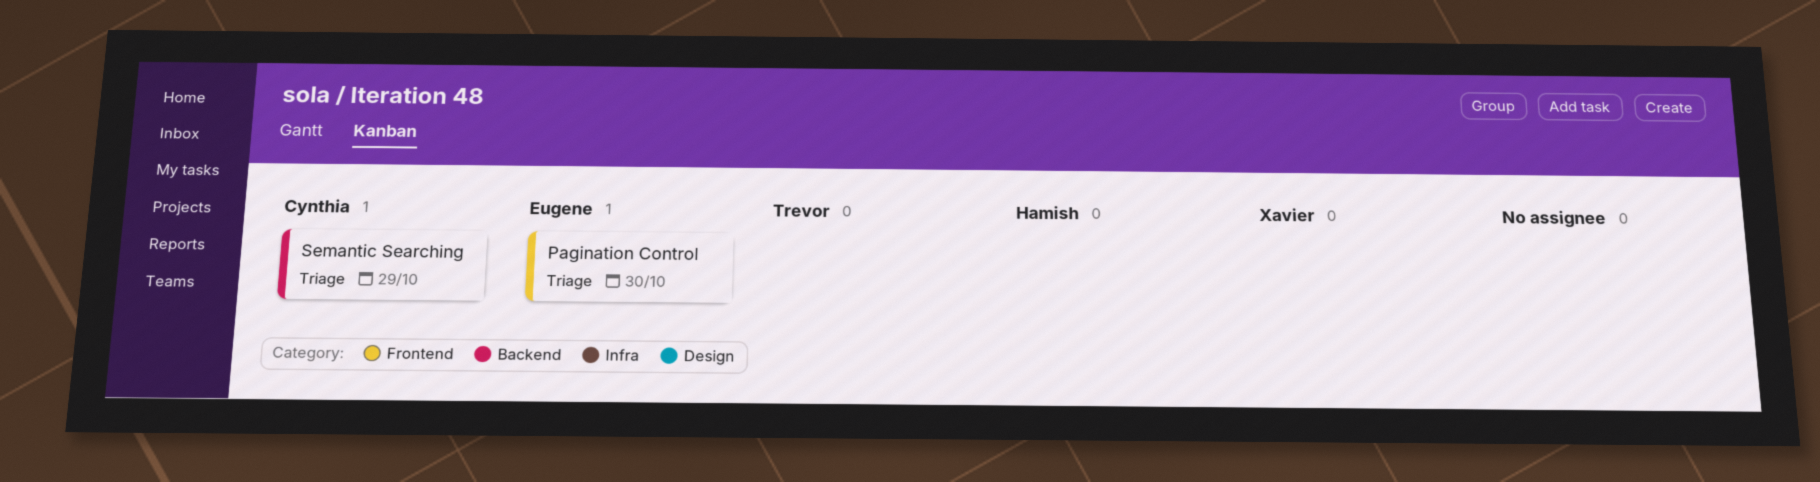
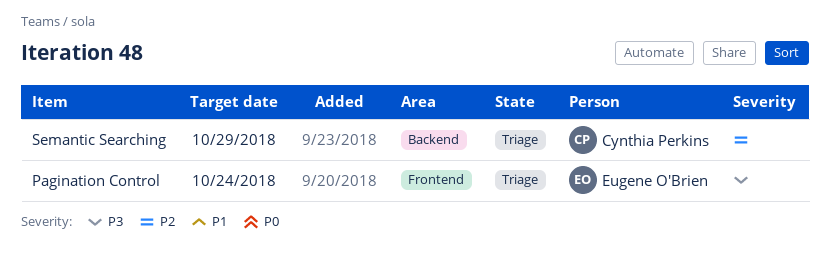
Pagination Control, due: Oct 30 -> Oct 24

